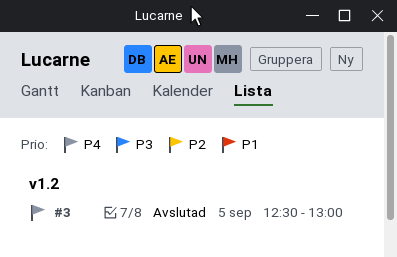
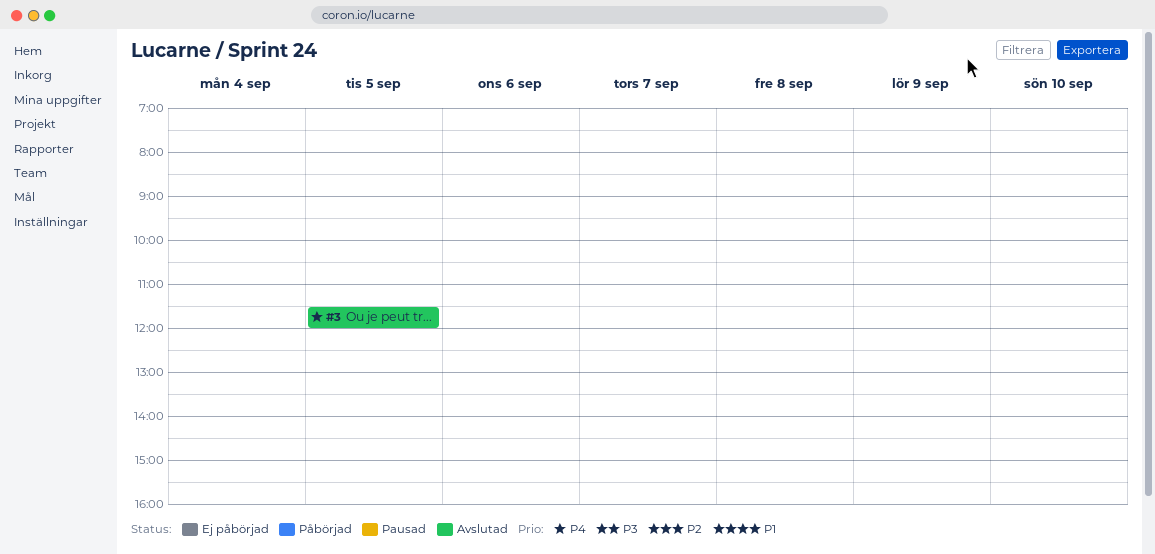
#3, begins: 12:30 -> 11:30
#3, ends: 13:00 -> 12:00

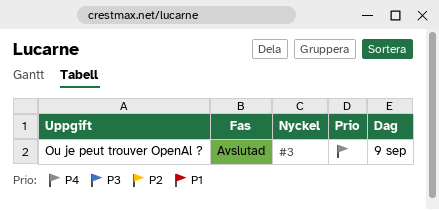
#3, day: Sep 5 -> Sep 9

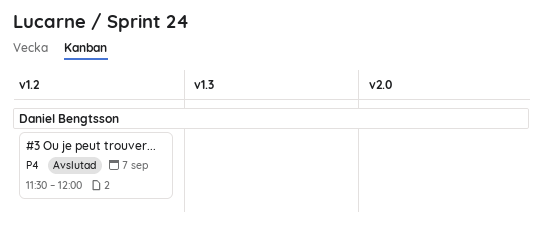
#3, day: Sep 9 -> Sep 7

